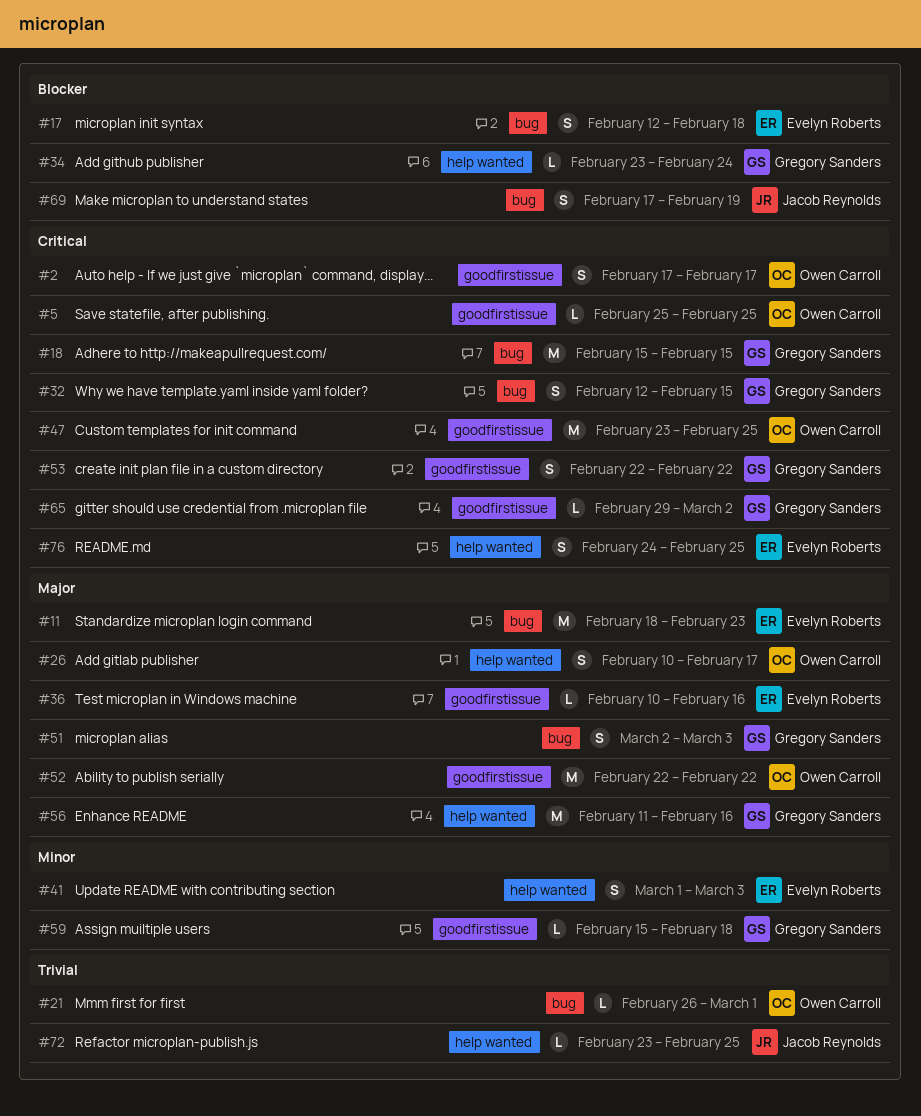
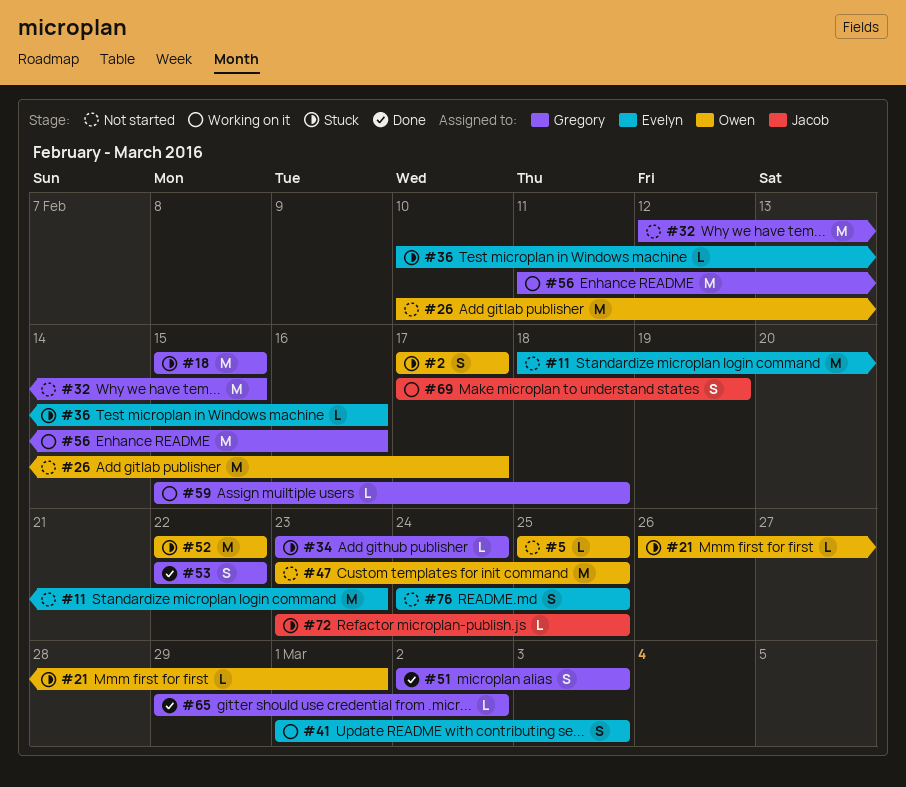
#17: present -> none
#26, estimate: S -> M
#32, estimate: S -> M

